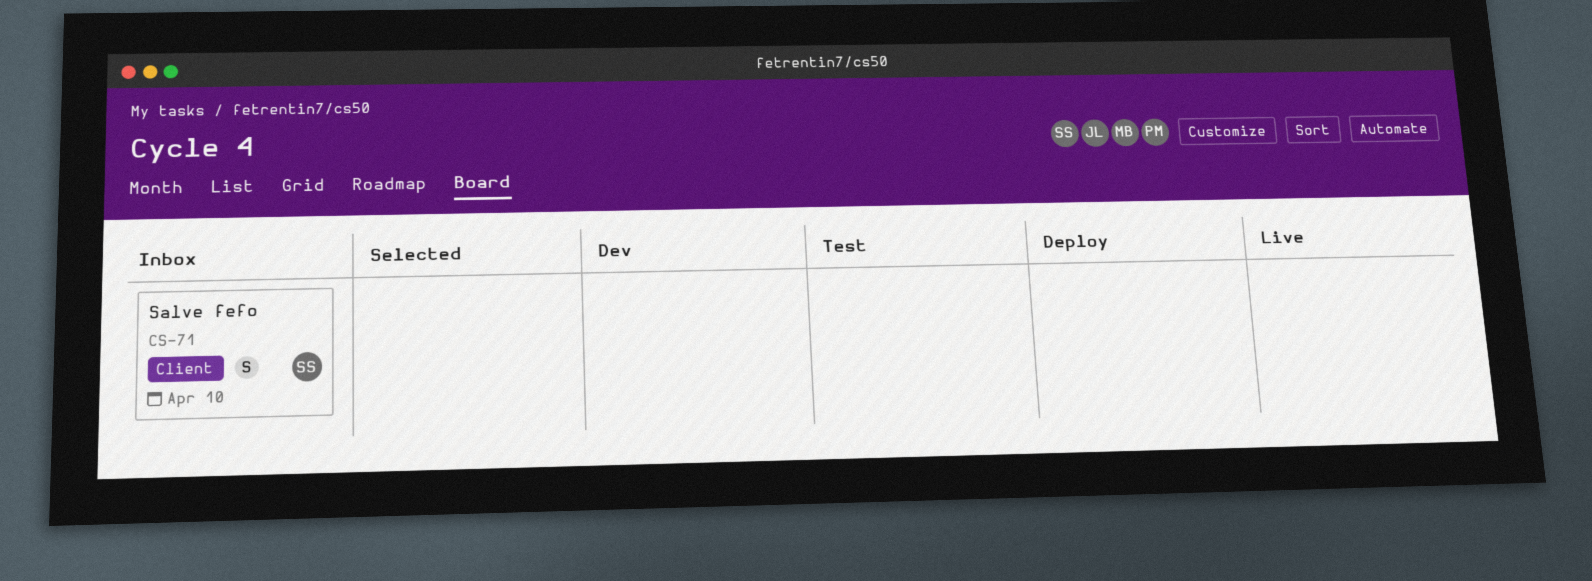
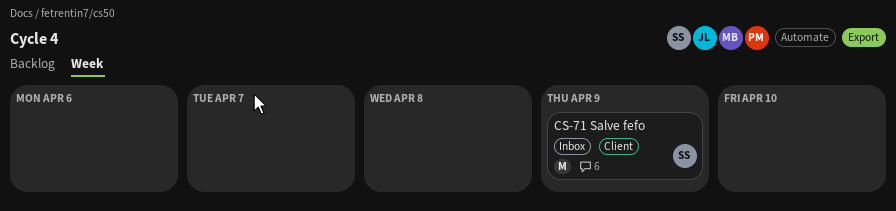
CS-71, estimate: S -> M
CS-71, due: Apr 10 -> Apr 9

